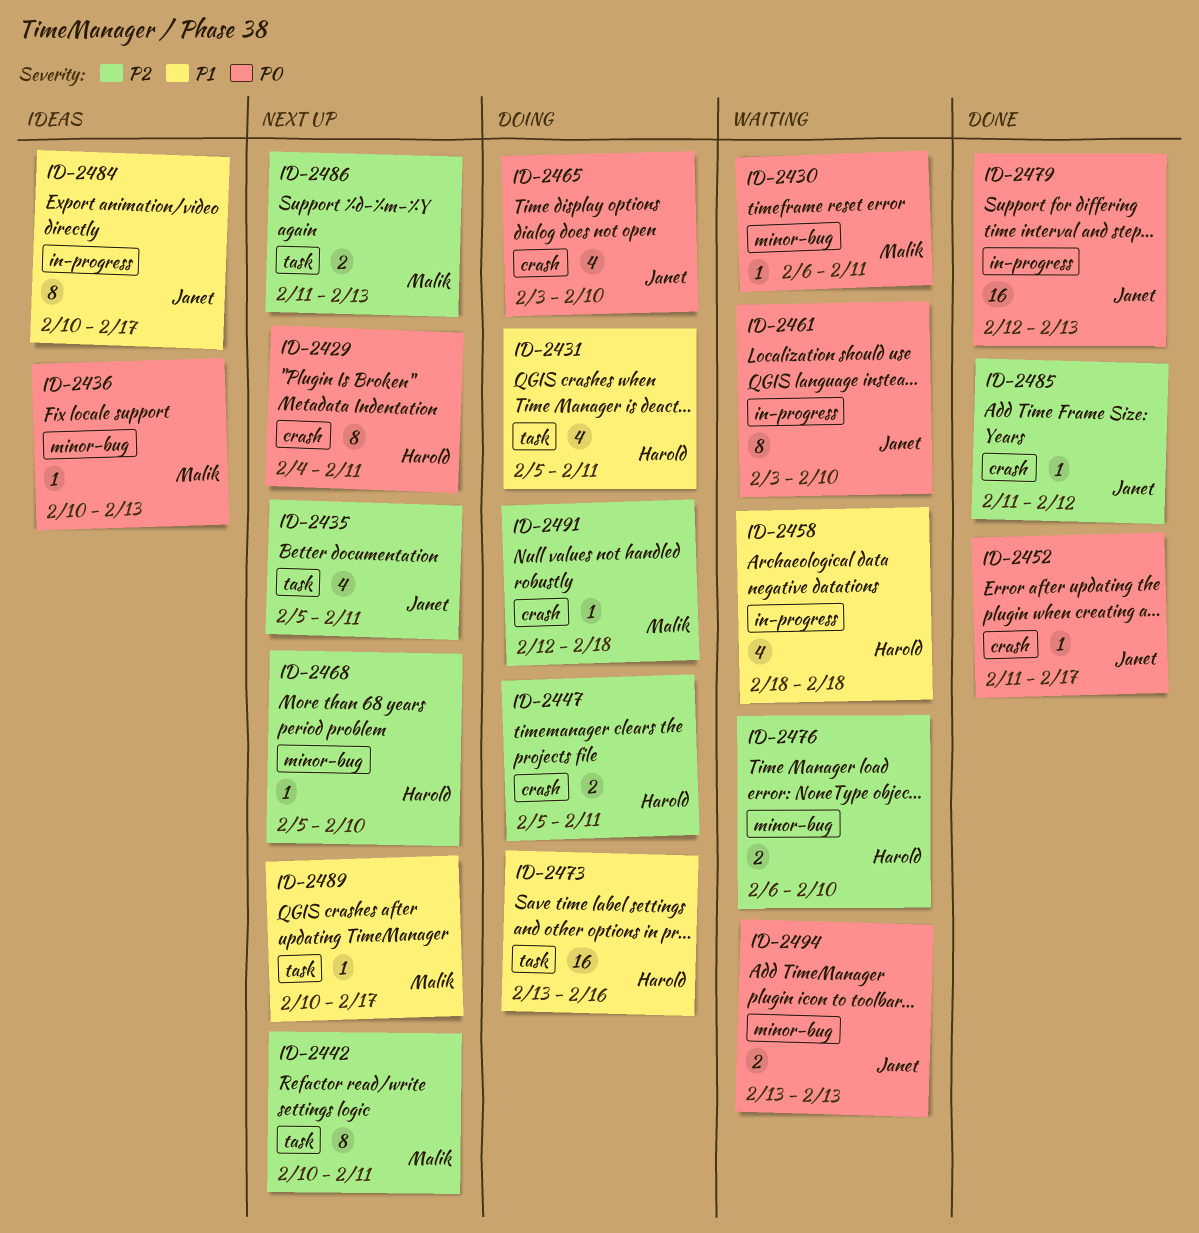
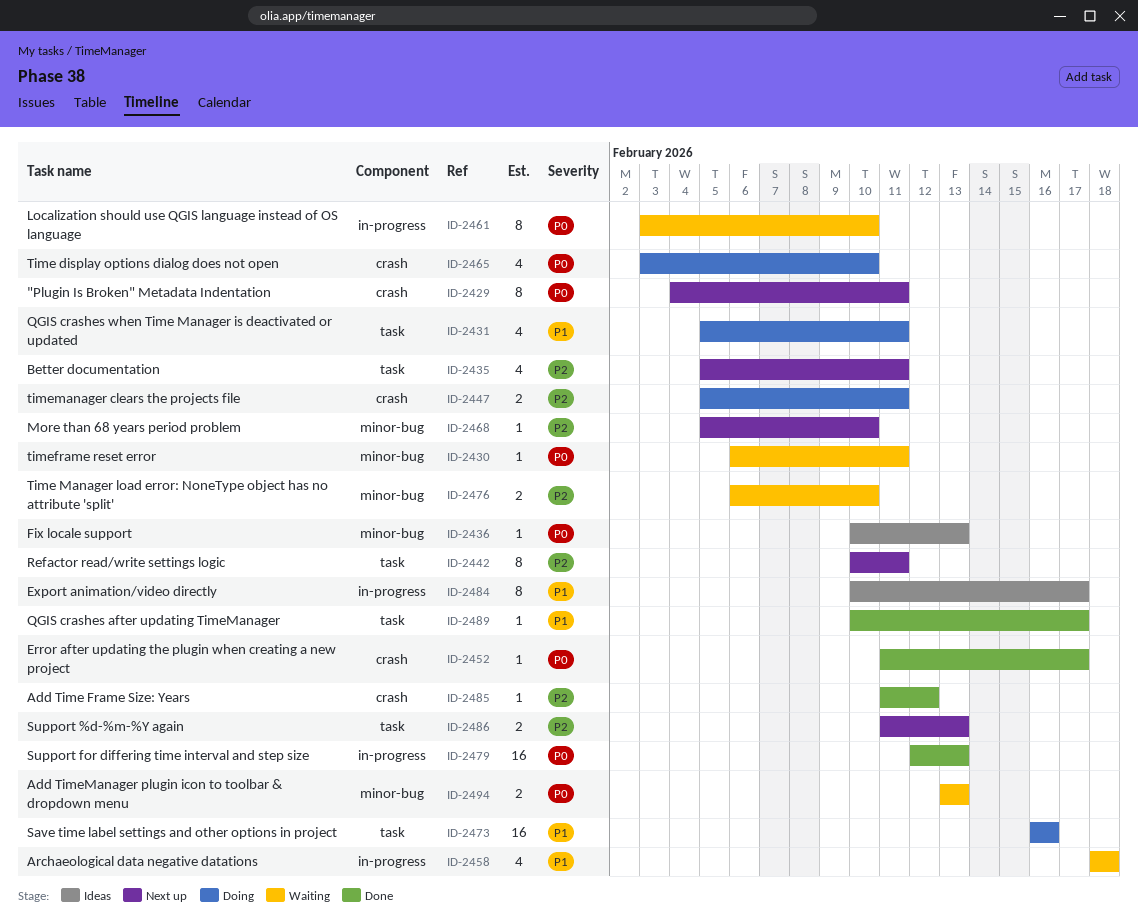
ID-2473, start: Feb 13 -> Feb 16
ID-2489, status: Next up -> Done
ID-2491: present -> none

